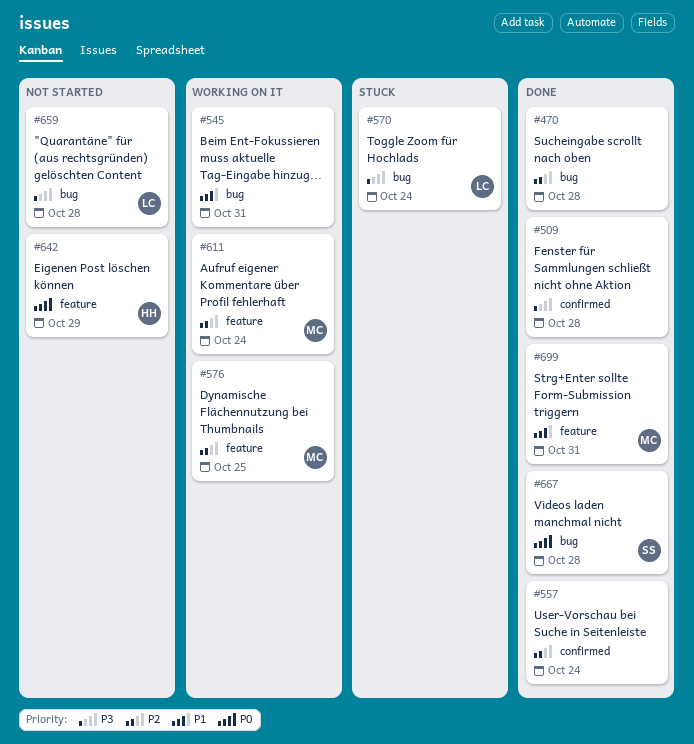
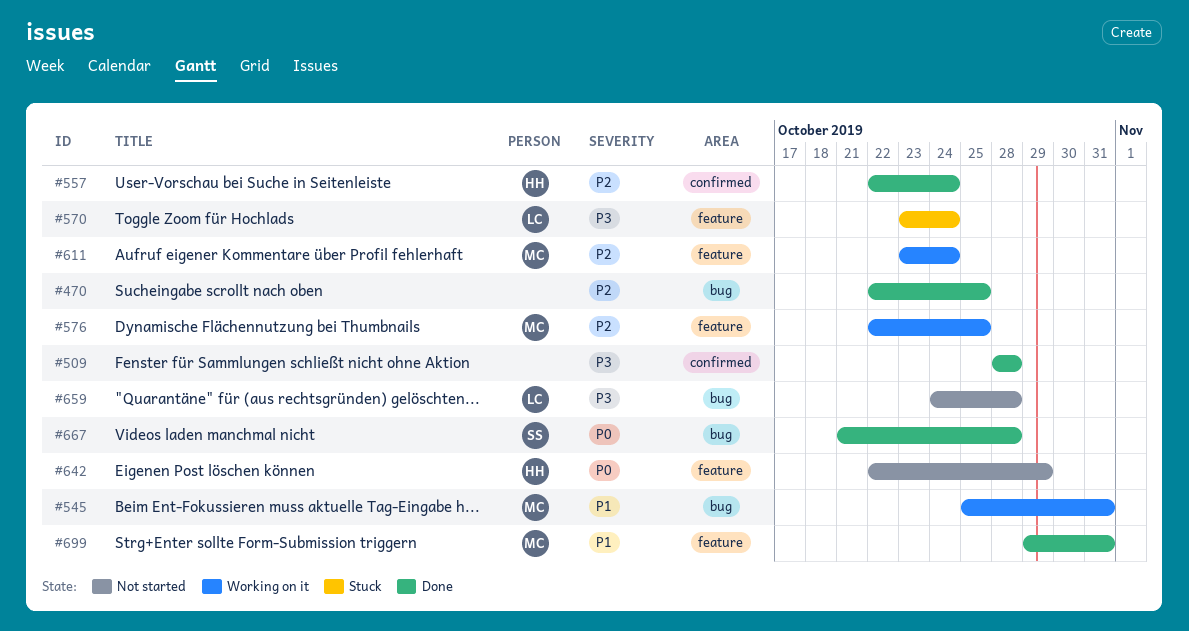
#470, due: Oct 28 -> Oct 25
#545, owner: none -> MC
#557, owner: none -> HH
#570, label: bug -> feature

